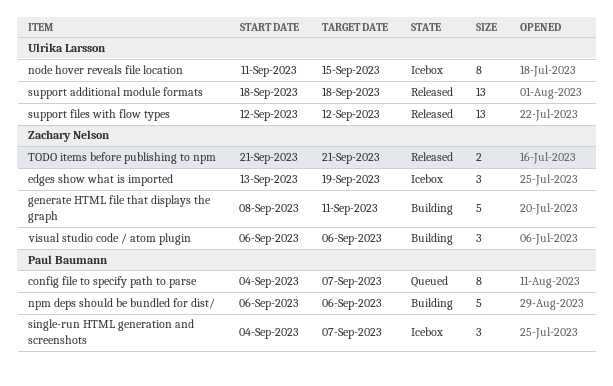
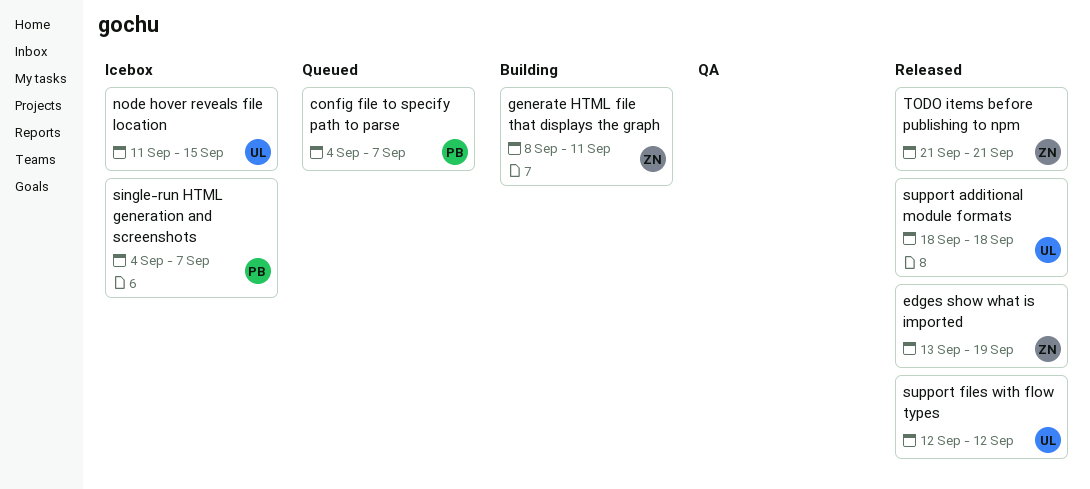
edges show what is imported, status: Icebox -> Released
npm deps should be bundled for dist/: present -> none
visual studio code / atom plugin: present -> none

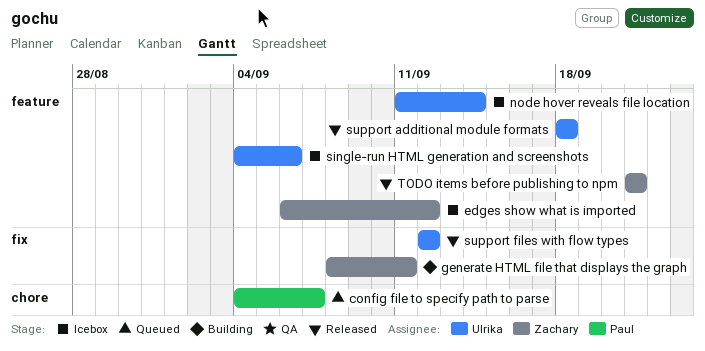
edges show what is imported, status: Released -> Icebox
edges show what is imported, start: Sep 13 -> Sep 6
edges show what is imported, due: Sep 19 -> Sep 12
node hover reveals file location, due: Sep 15 -> Sep 14
single-run HTML generation and screenshots, owner: Paul -> Ulrika
single-run HTML generation and screenshots, due: Sep 7 -> Sep 6

